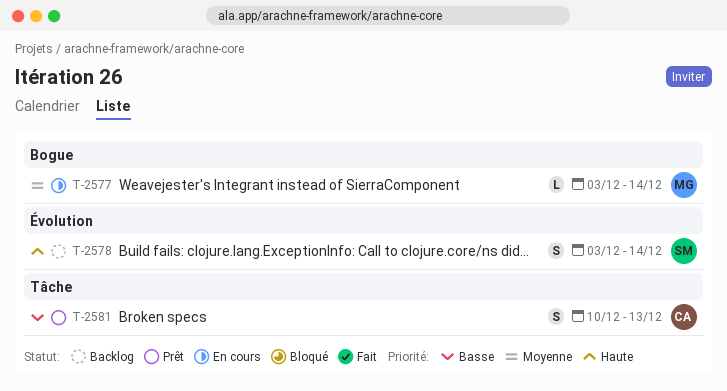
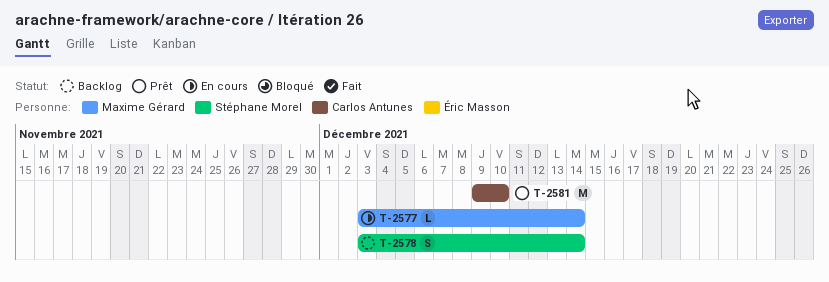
T-2581, estimate: S -> M
T-2581, start: Dec 10 -> Dec 9
T-2581, due: Dec 13 -> Dec 10

